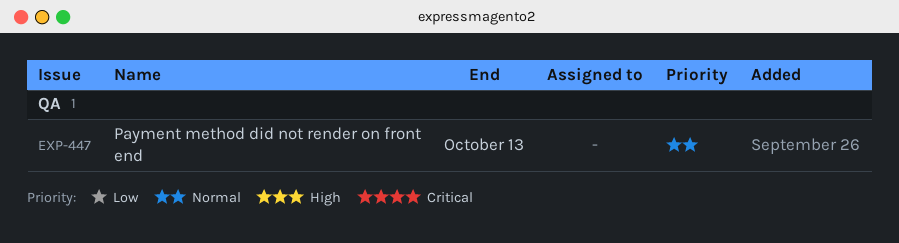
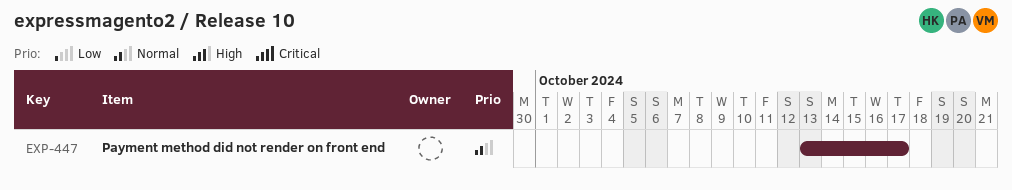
EXP-447, due: Oct 13 -> Oct 17

